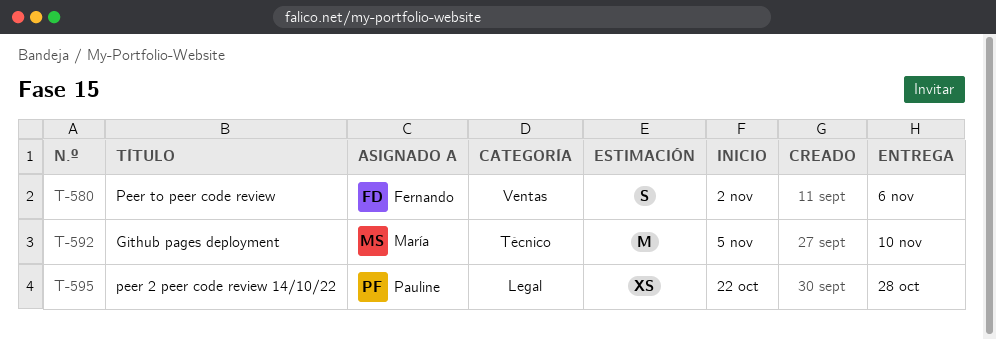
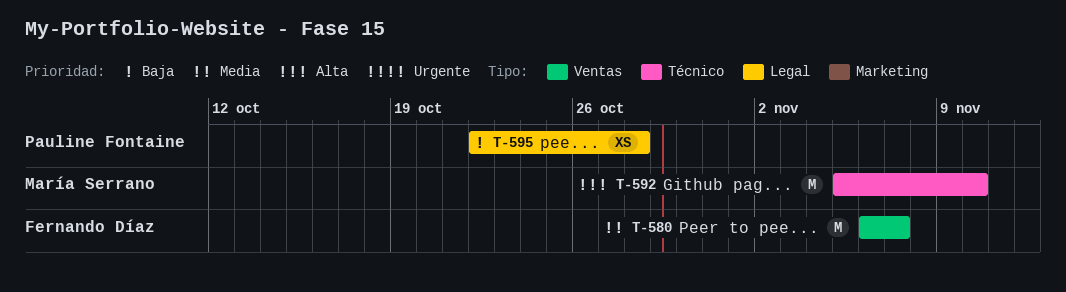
T-580, estimate: S -> M
T-580, start: Nov 2 -> Nov 6
T-580, due: Nov 6 -> Nov 7

